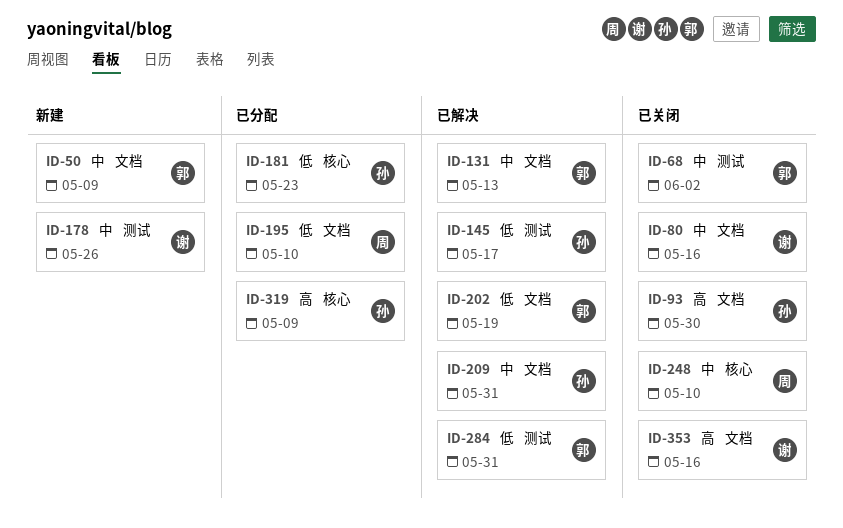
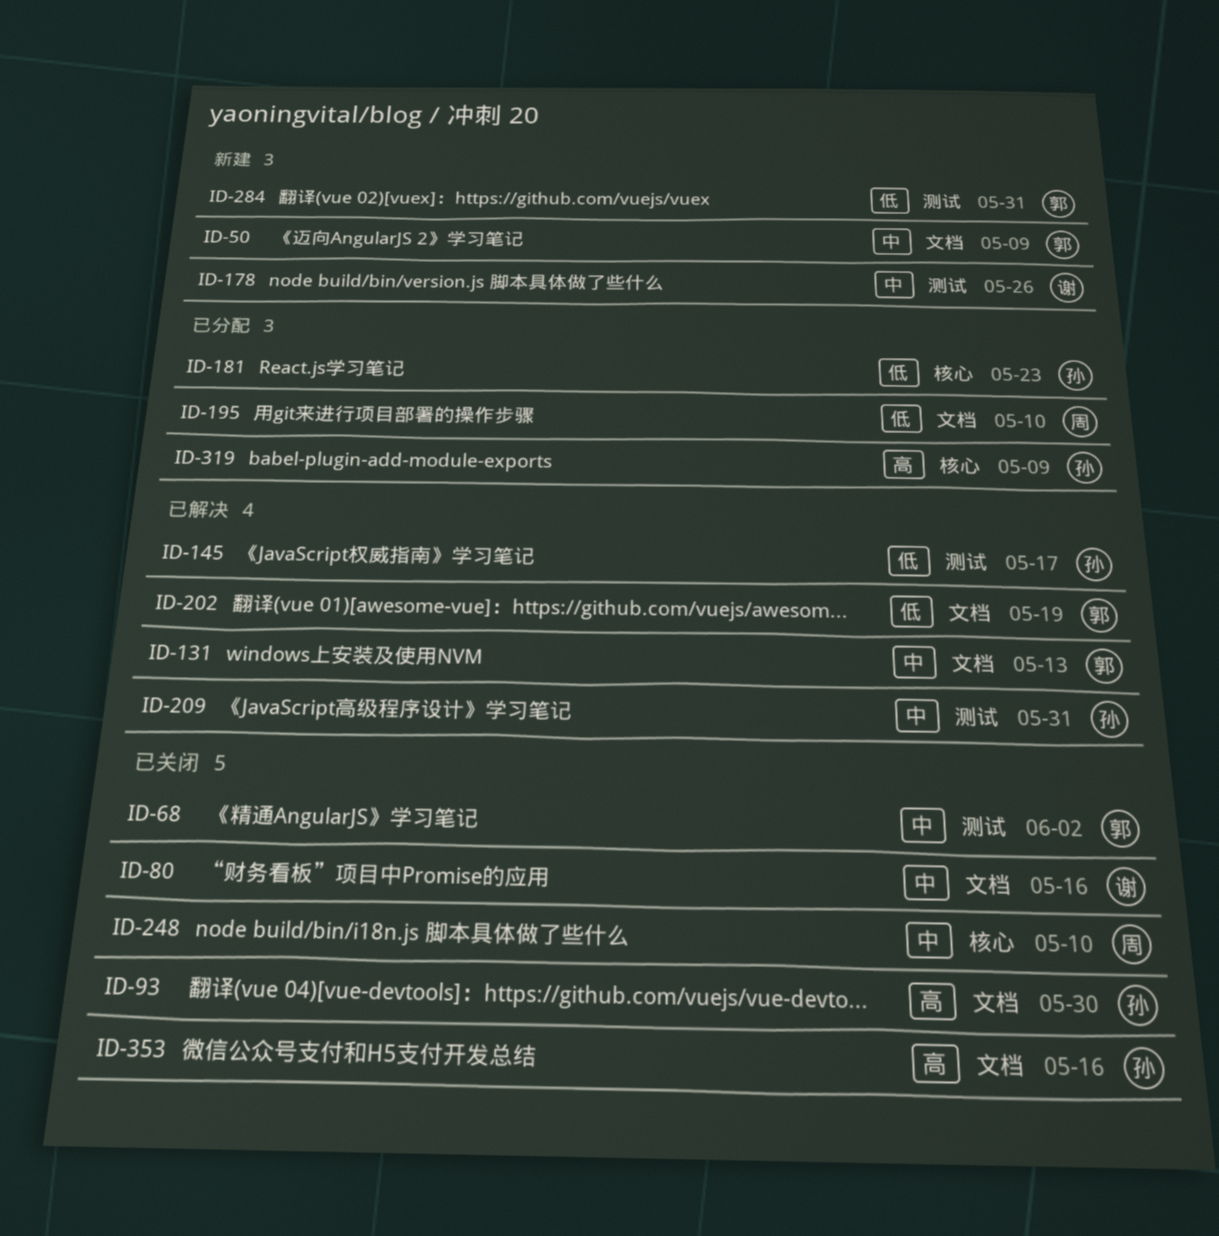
ID-209, label: 文档 -> 测试
ID-284, status: 已解决 -> 新建
ID-353, owner: 谢 -> 孙

